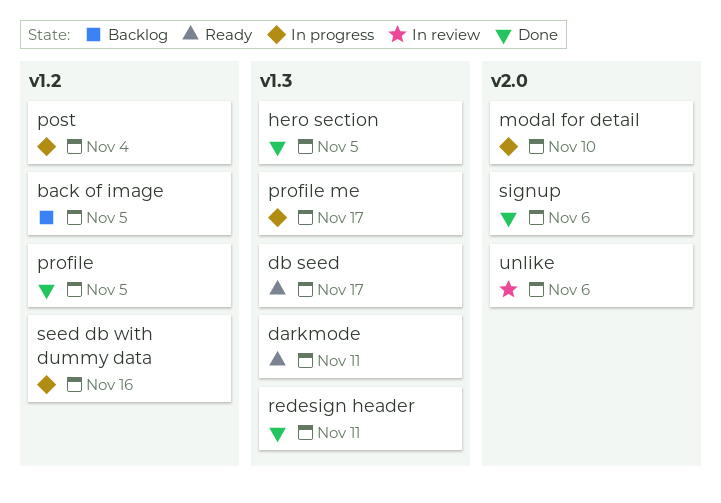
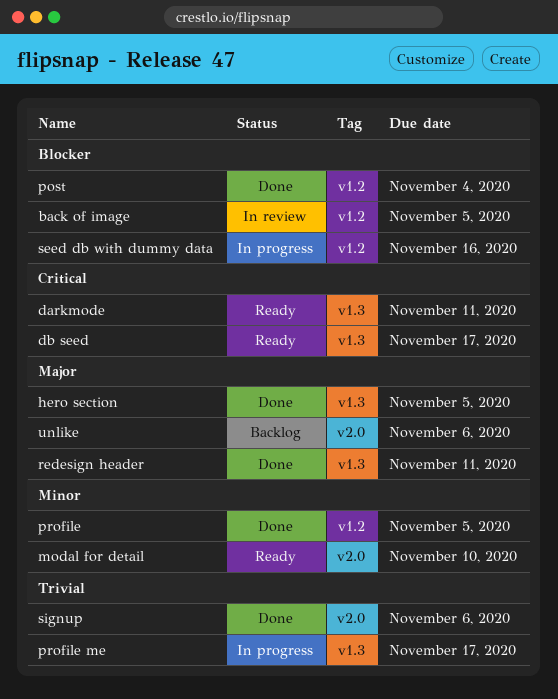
back of image, status: Backlog -> In review
modal for detail, status: In progress -> Ready
post, status: In progress -> Done
unlike, status: In review -> Backlog

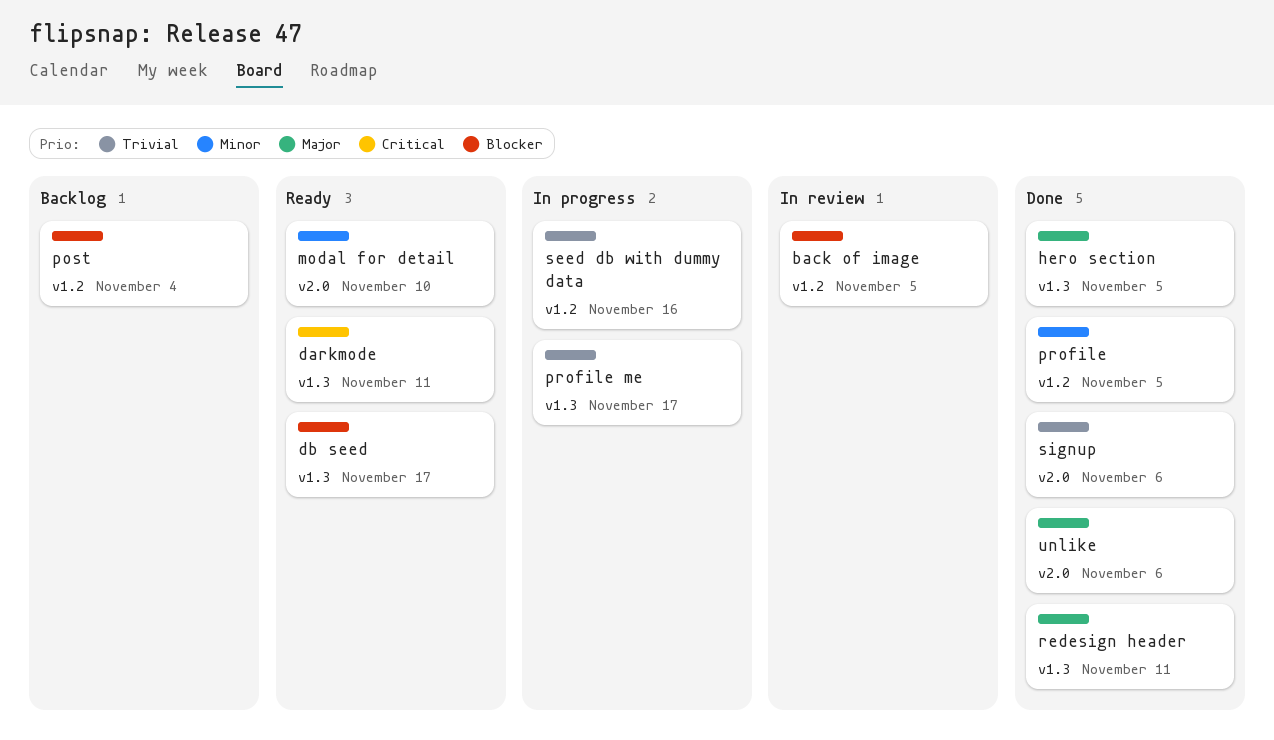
db seed, priority: Critical -> Blocker
post, status: Done -> Backlog
seed db with dummy data, priority: Blocker -> Trivial
unlike, status: Backlog -> Done

